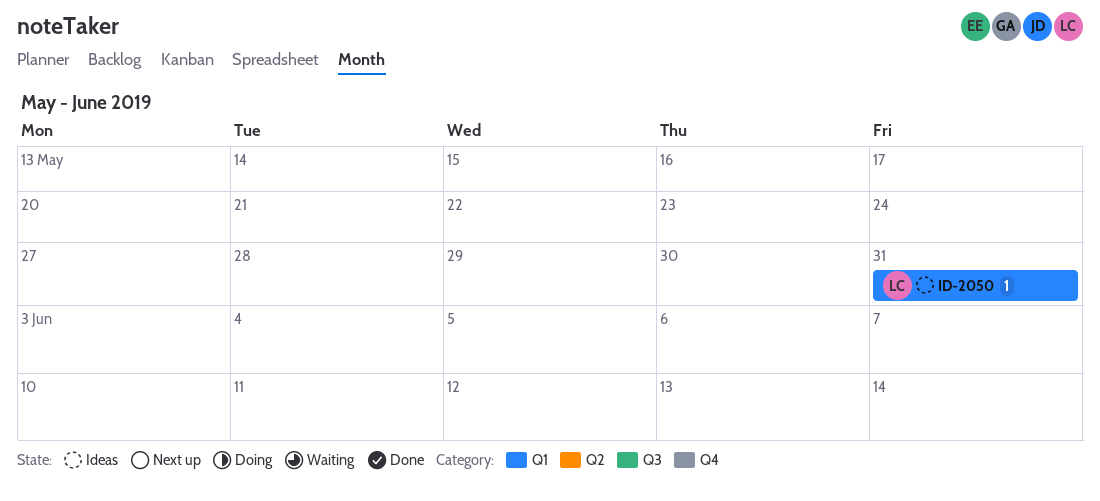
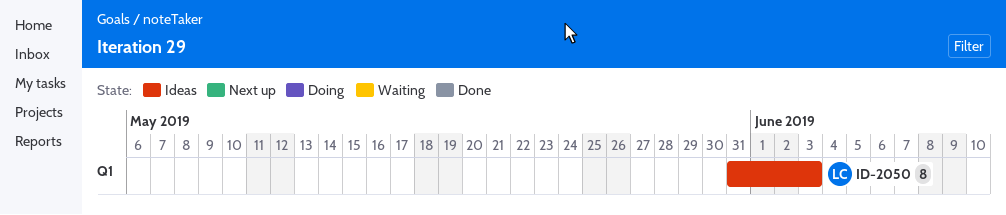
ID-2050, estimate: 1 -> 8
ID-2050, due: May 31 -> Jun 3

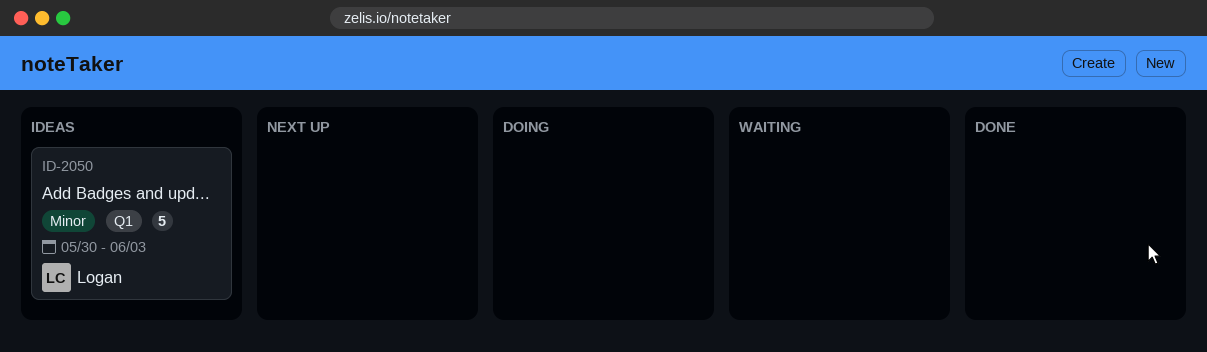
ID-2050, estimate: 8 -> 5
ID-2050, start: May 31 -> May 30

